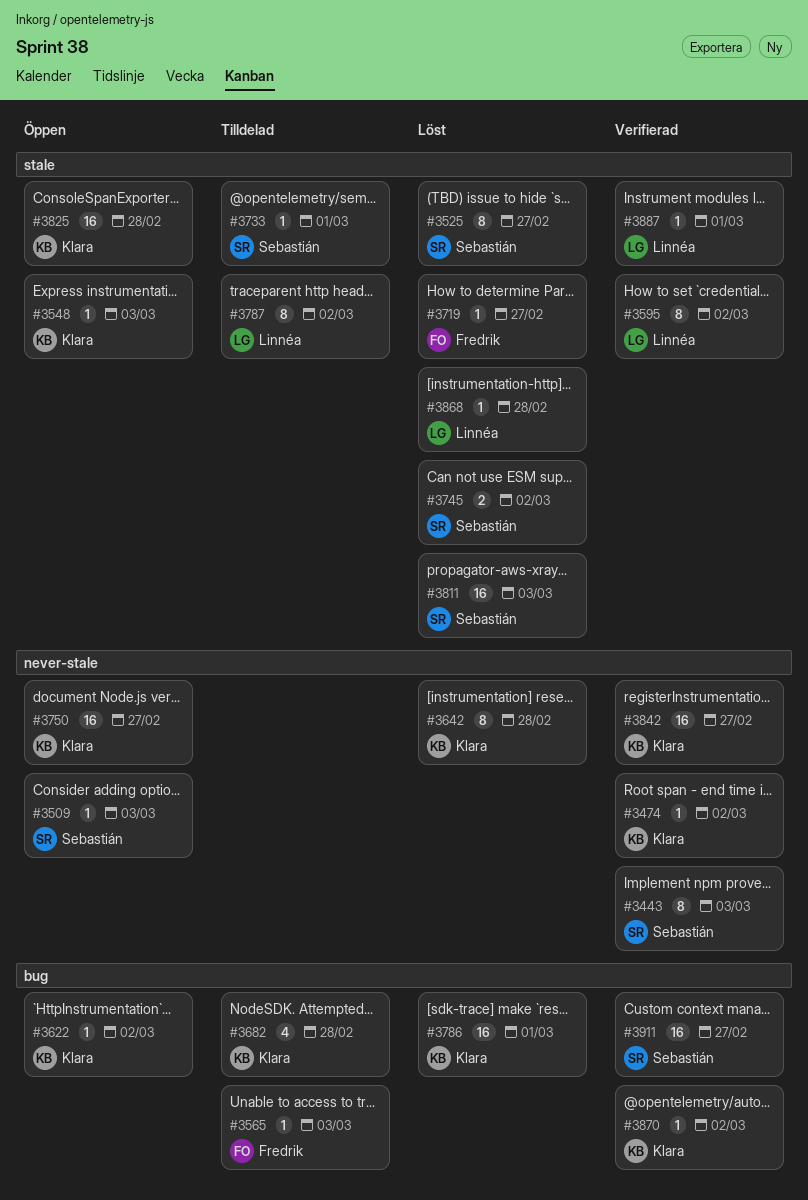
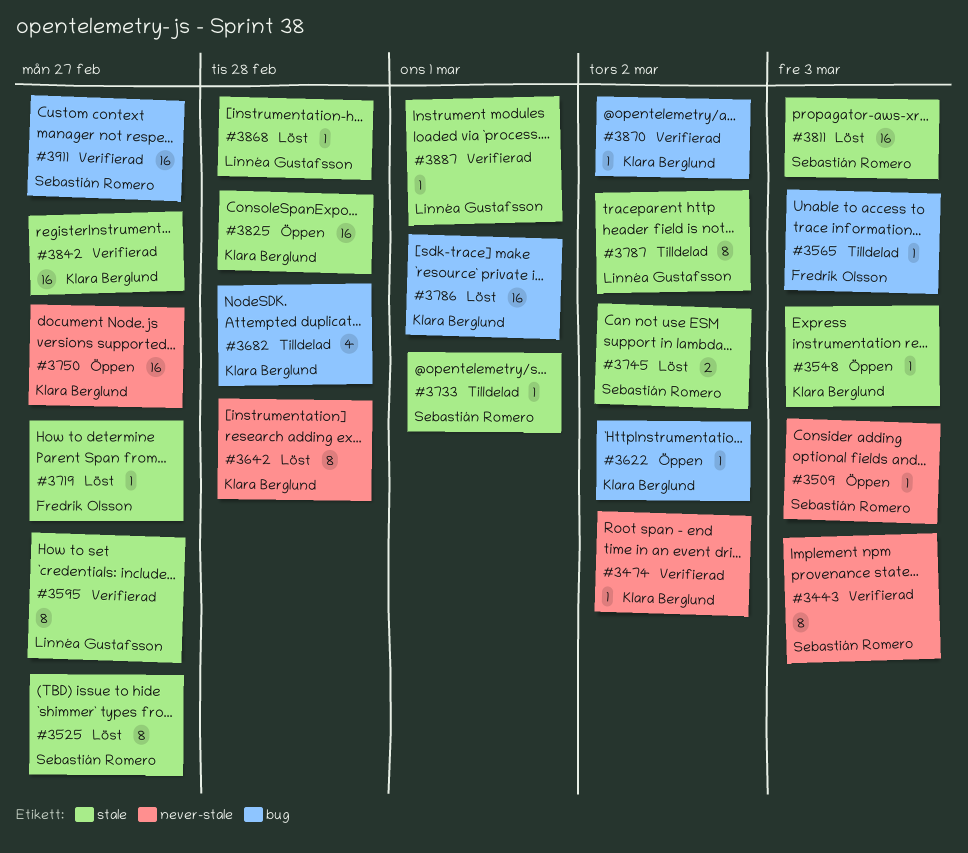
#3595, due: Mar 2 -> Feb 27
#3842, label: never-stale -> stale

